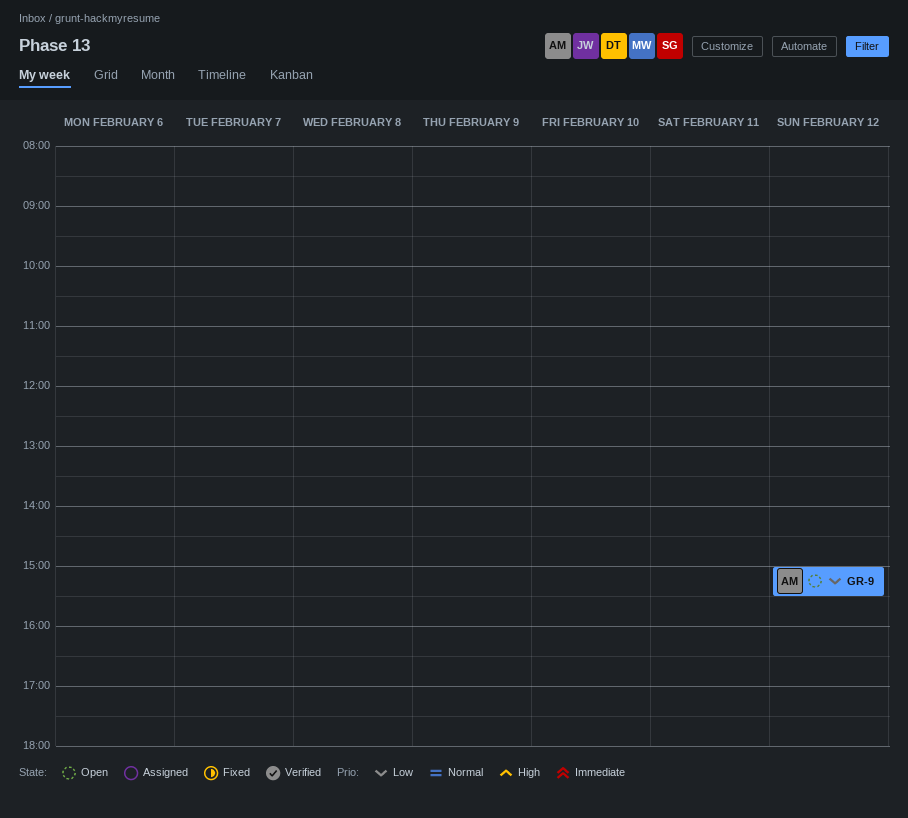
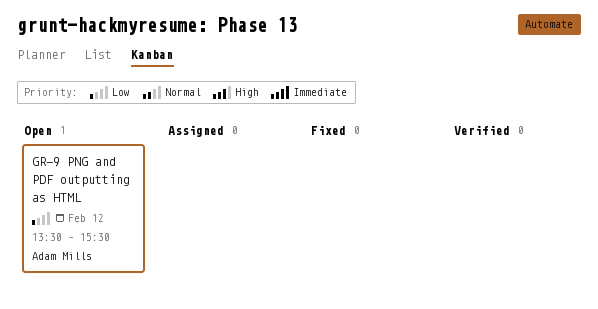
GR-9, begins: 15:00 -> 13:30

